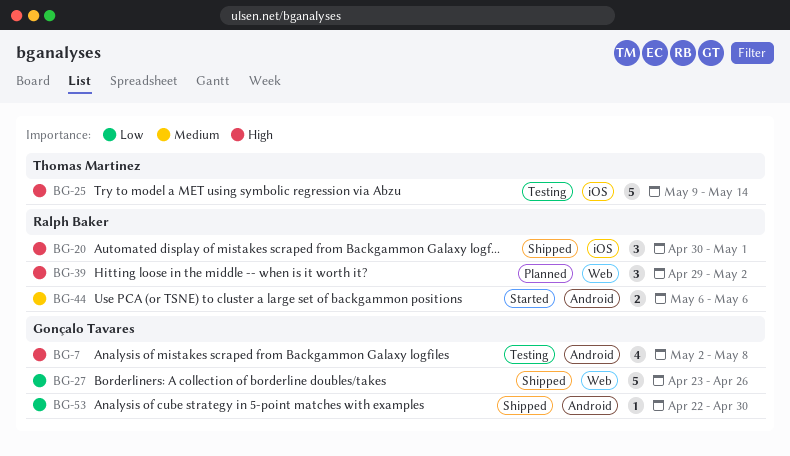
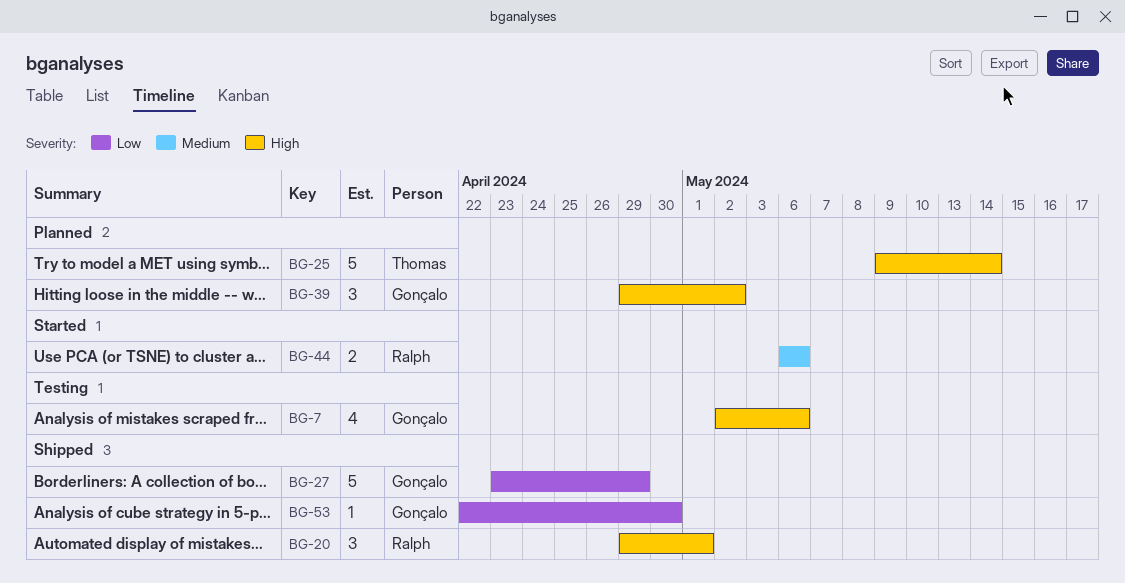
BG-7, due: May 8 -> May 6
BG-20, start: Apr 30 -> Apr 29
BG-25, status: Testing -> Planned
BG-27, due: Apr 26 -> Apr 29
BG-39, owner: Ralph Baker -> Gonçalo Tavares

